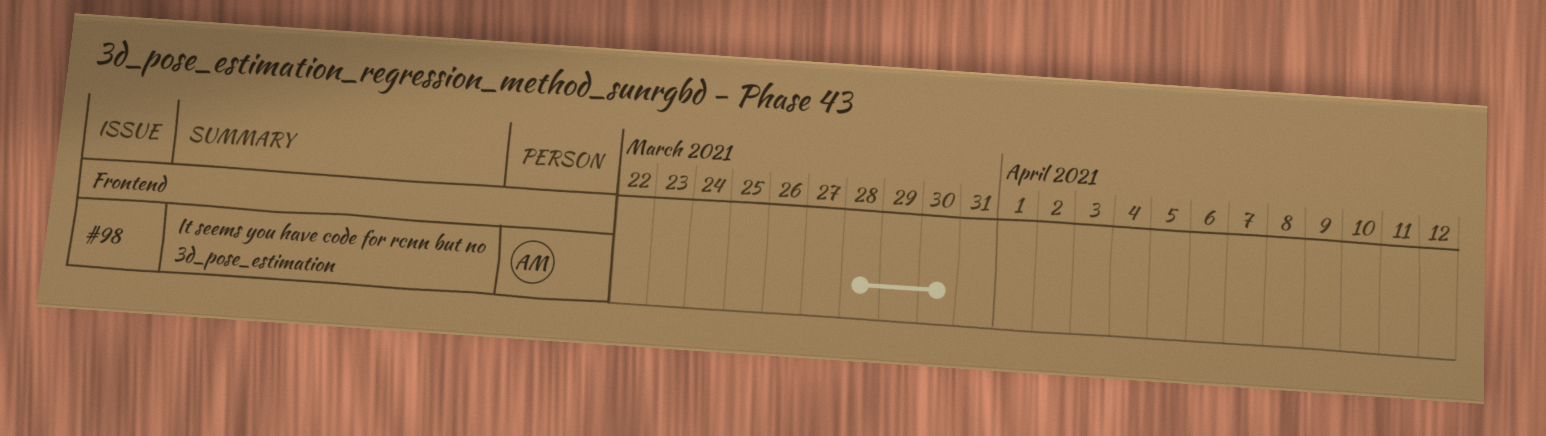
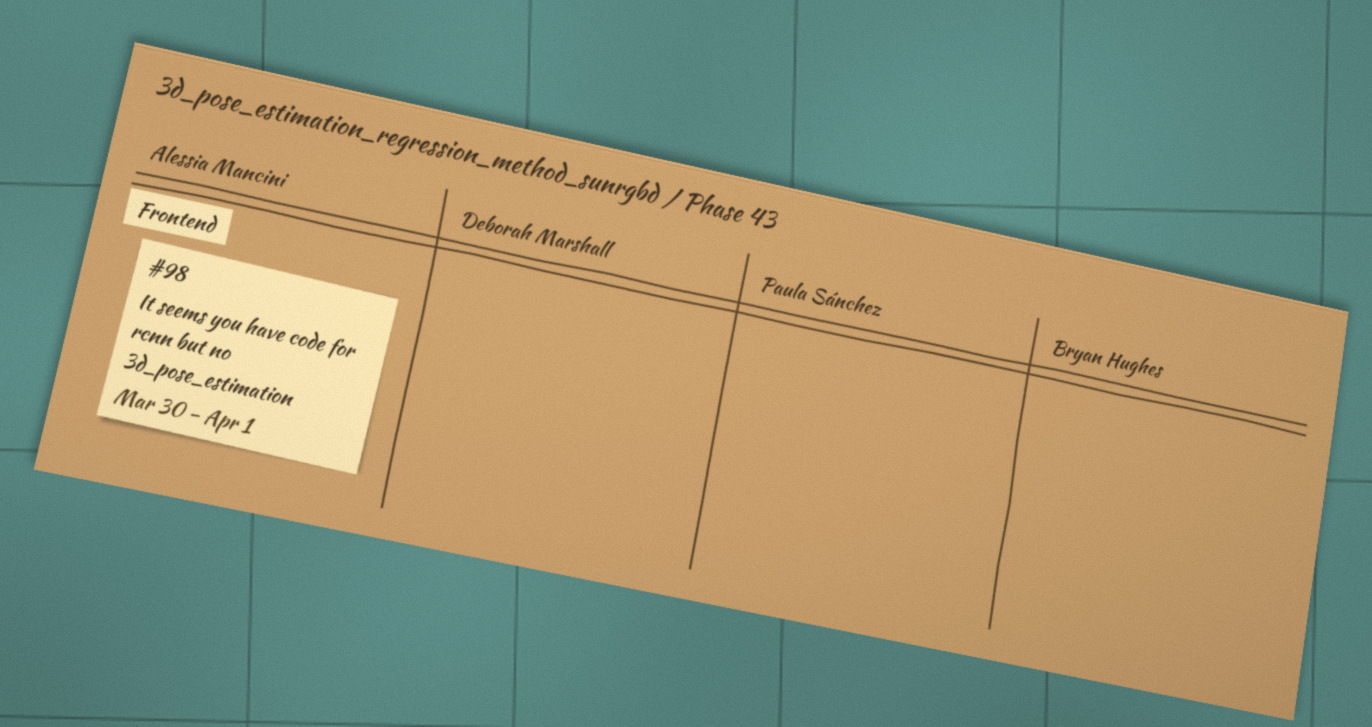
#98, start: Mar 28 -> Mar 30
#98, due: Mar 30 -> Apr 1

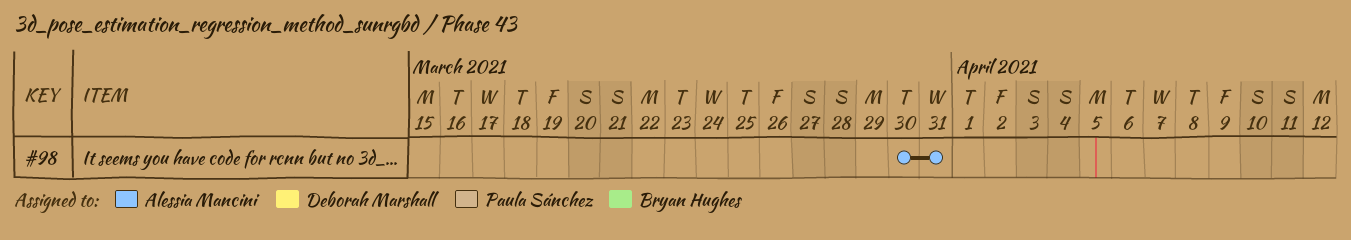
#98, due: Apr 1 -> Mar 31

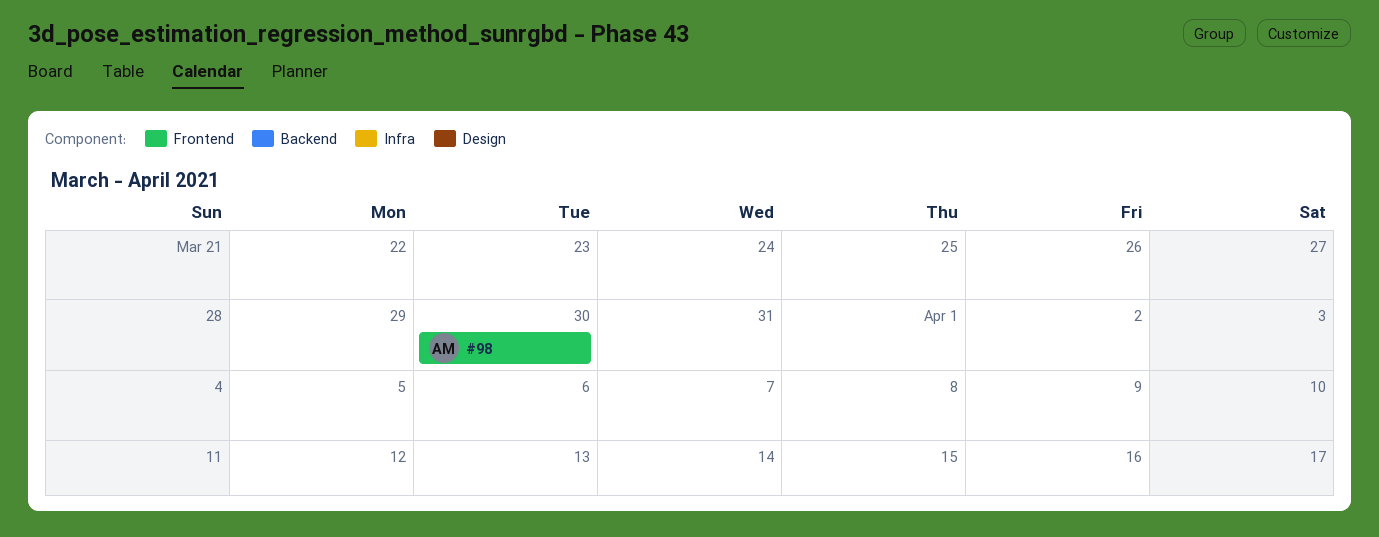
#98, due: Mar 31 -> Mar 30

